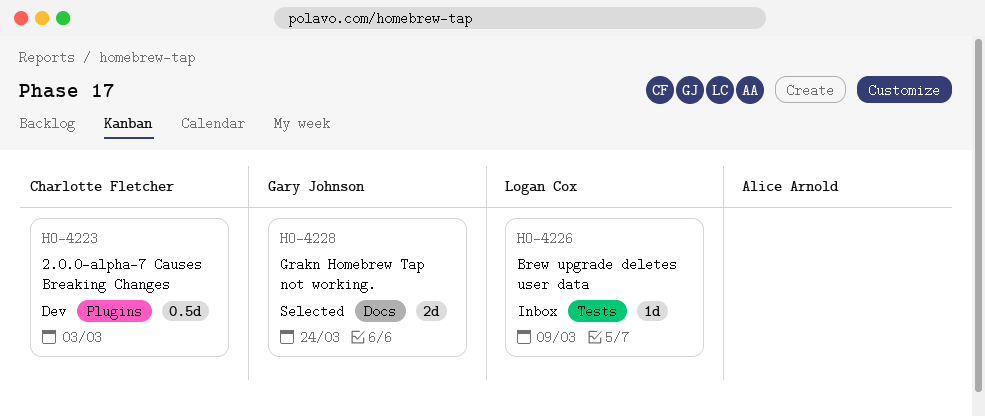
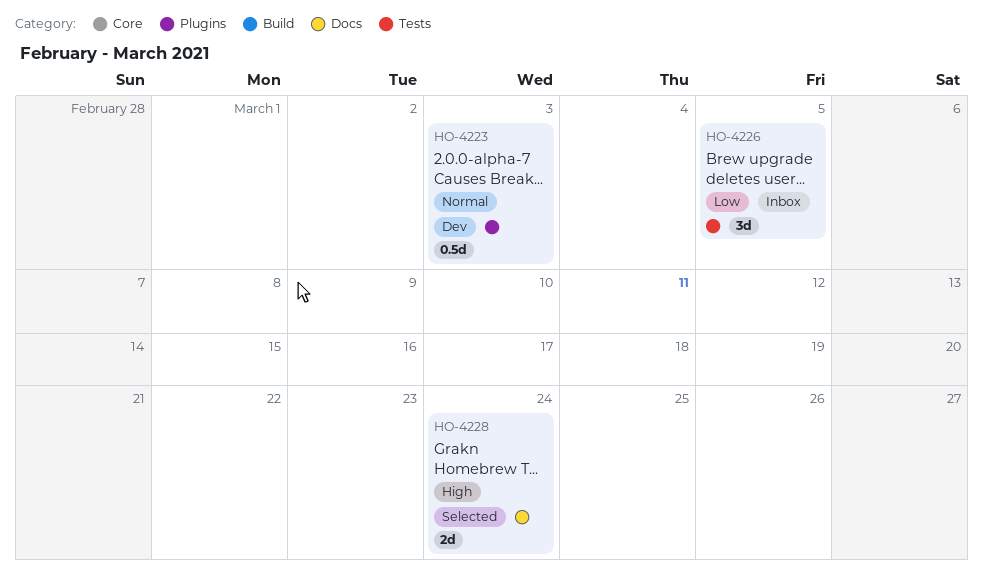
HO-4226, estimate: 1d -> 3d
HO-4226, due: Mar 9 -> Mar 5

